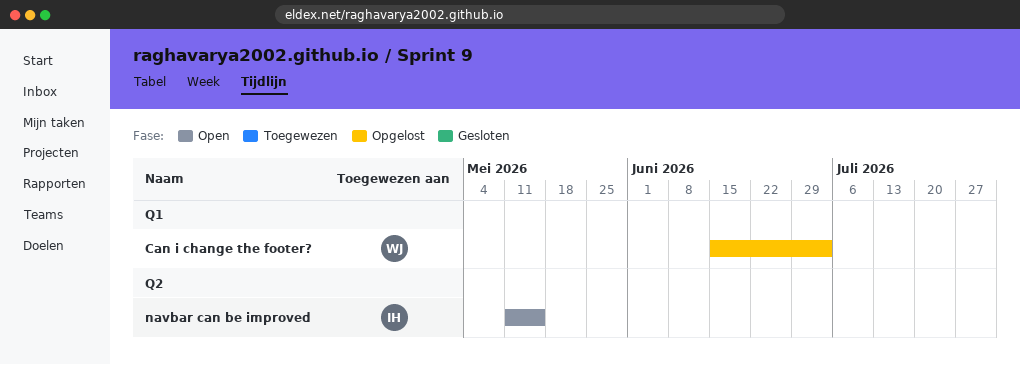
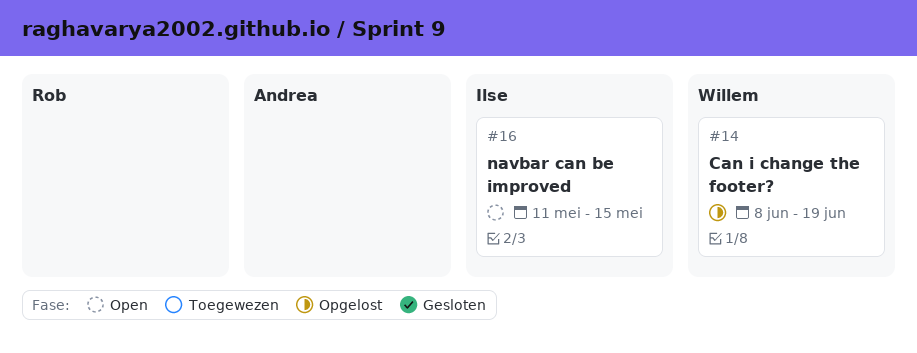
Can i change the footer?, start: Jun 15 -> Jun 8
Can i change the footer?, due: Jul 3 -> Jun 19

